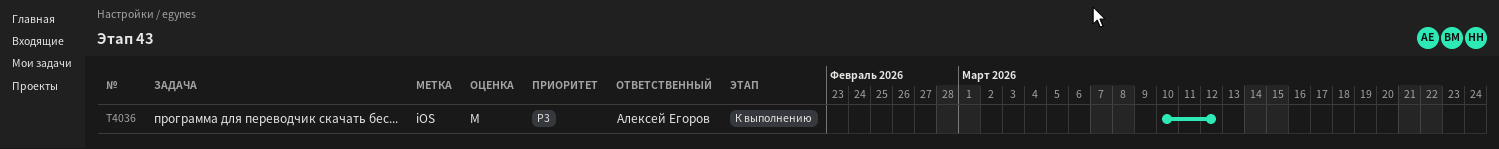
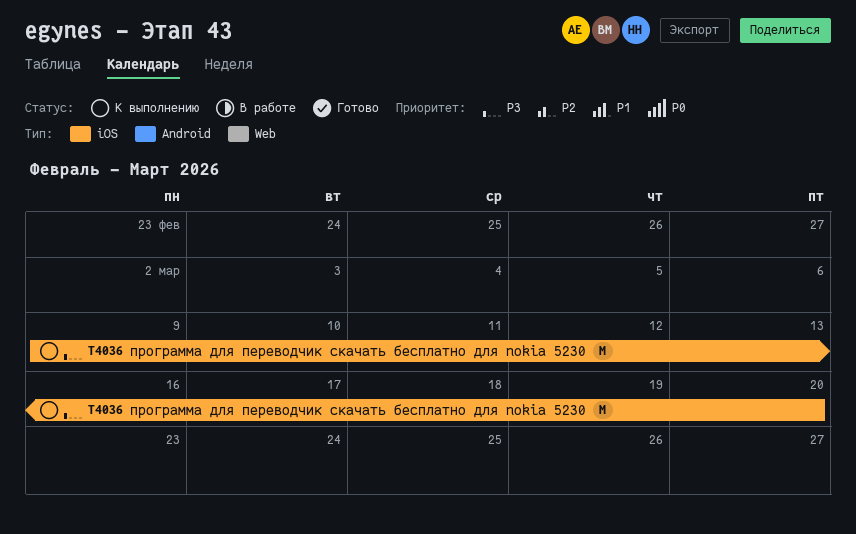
T4036, start: Mar 10 -> Mar 9
T4036, due: Mar 12 -> Mar 20

